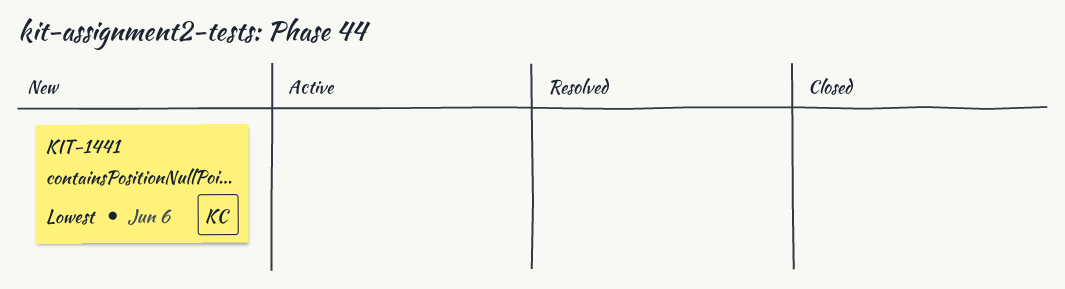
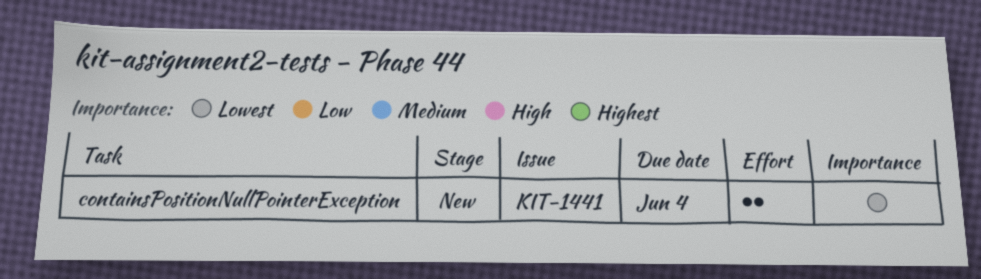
KIT-1441, estimate: 1 -> 2
KIT-1441, due: Jun 6 -> Jun 4

